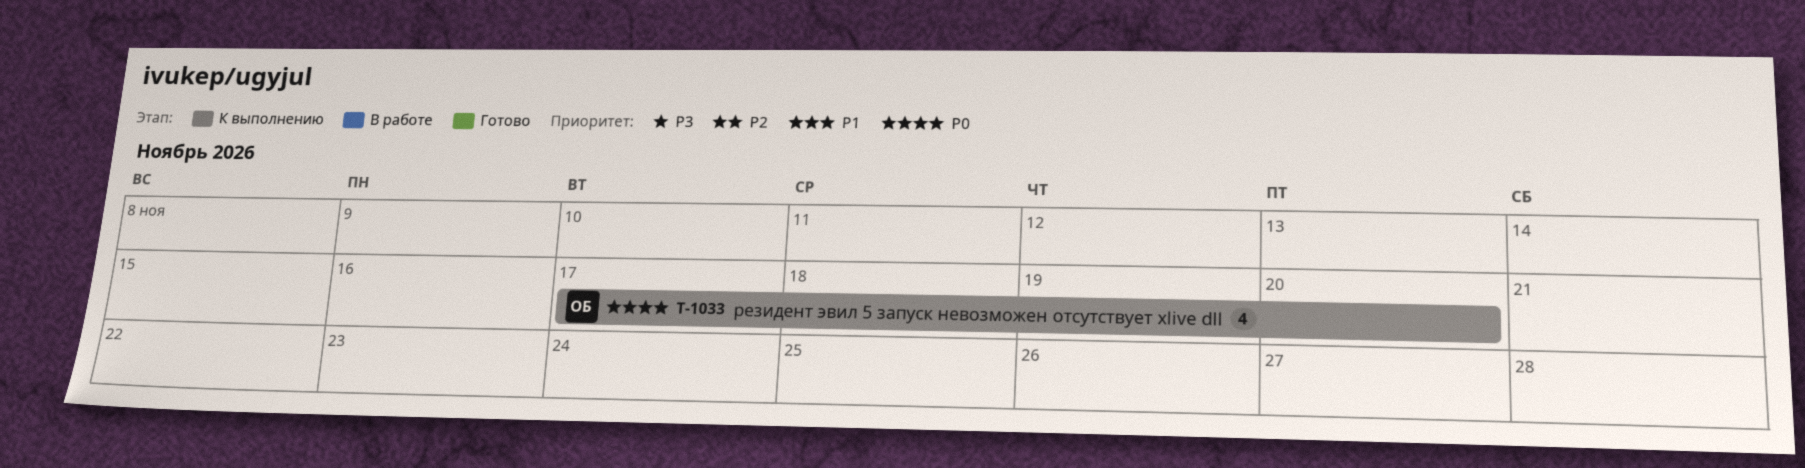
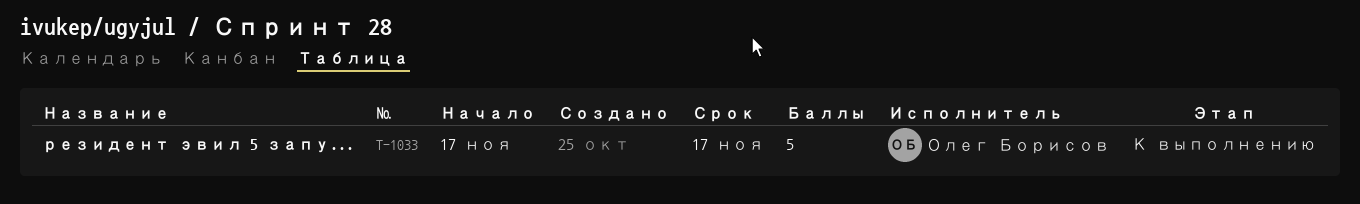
T-1033, estimate: 4 -> 5
T-1033, due: Nov 20 -> Nov 17

